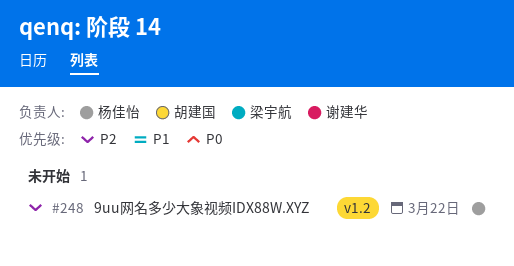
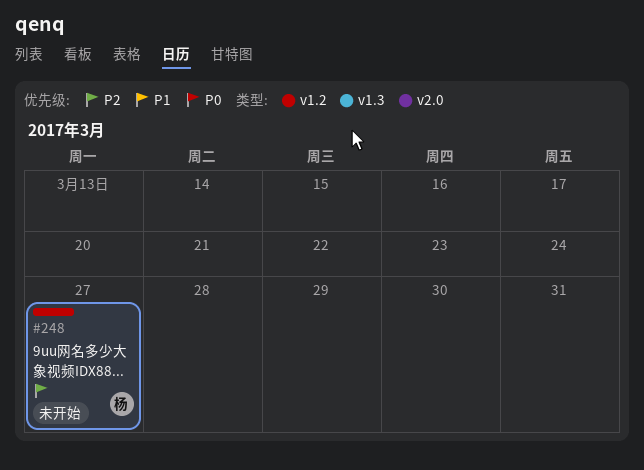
#248, due: Mar 22 -> Mar 27

